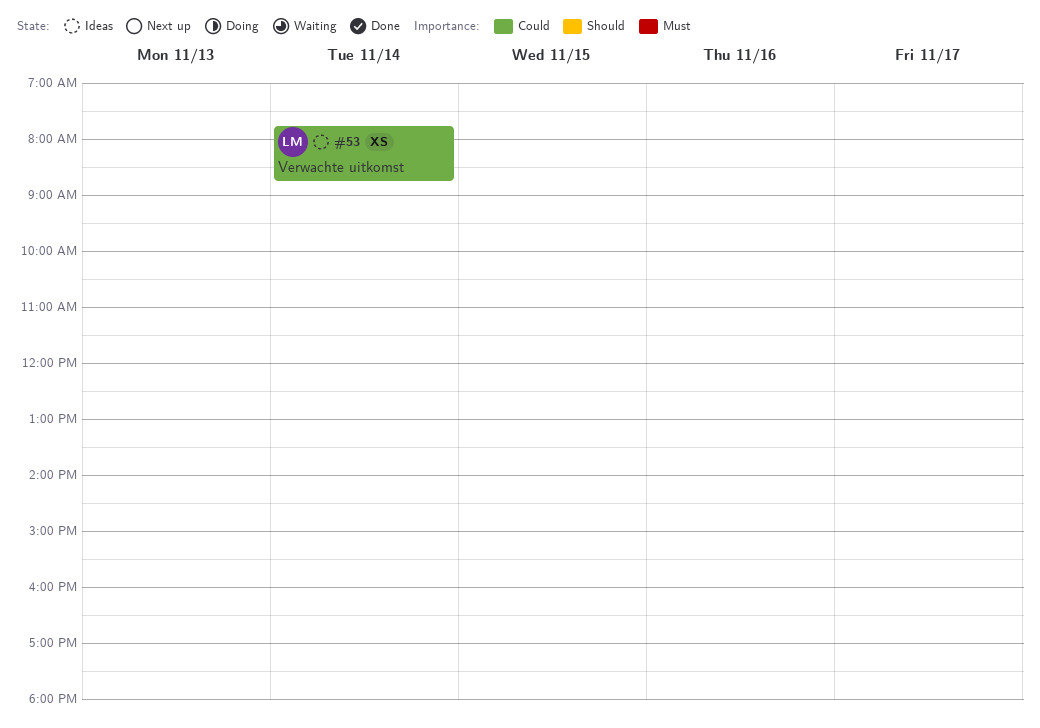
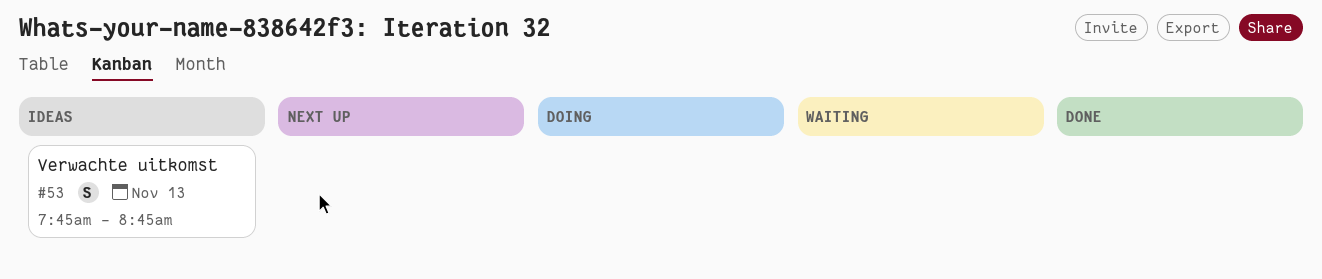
#53, estimate: XS -> S
#53, day: Nov 14 -> Nov 13

